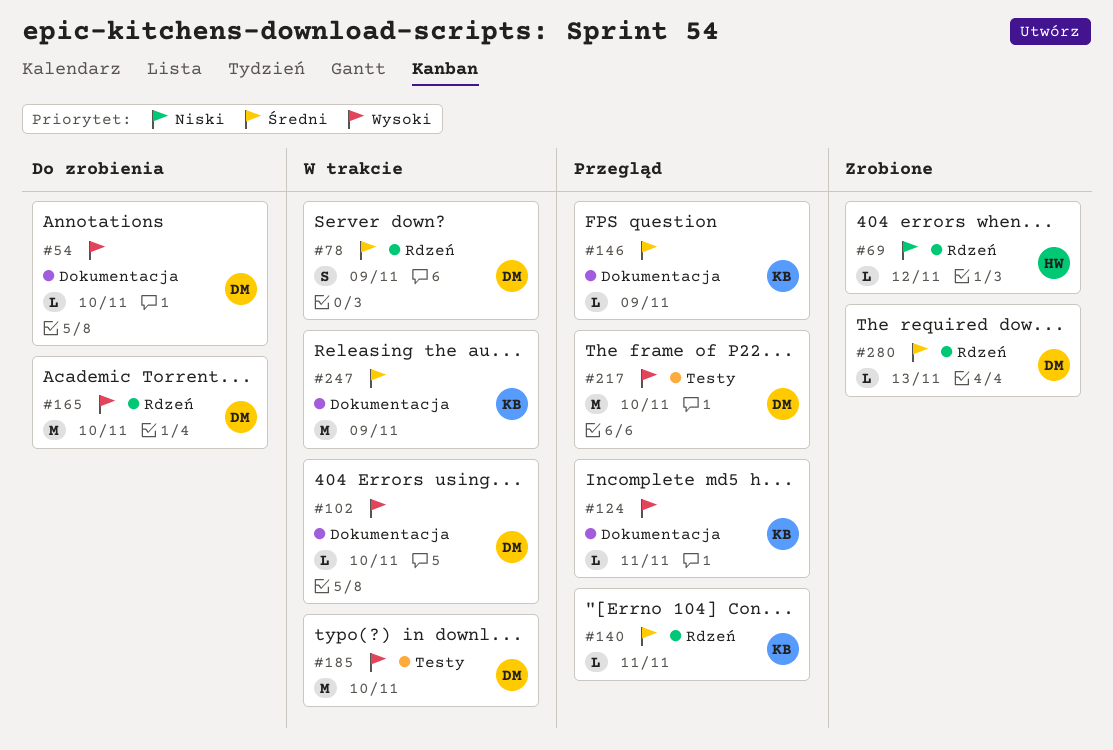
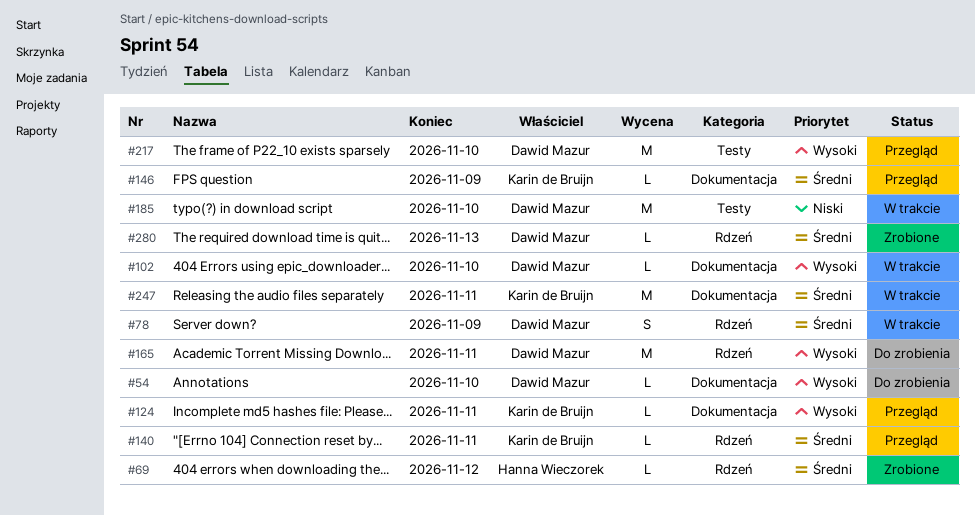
#69, priority: Niski -> Średni
#165, due: Nov 10 -> Nov 11
#185, priority: Wysoki -> Niski
#247, due: Nov 9 -> Nov 11

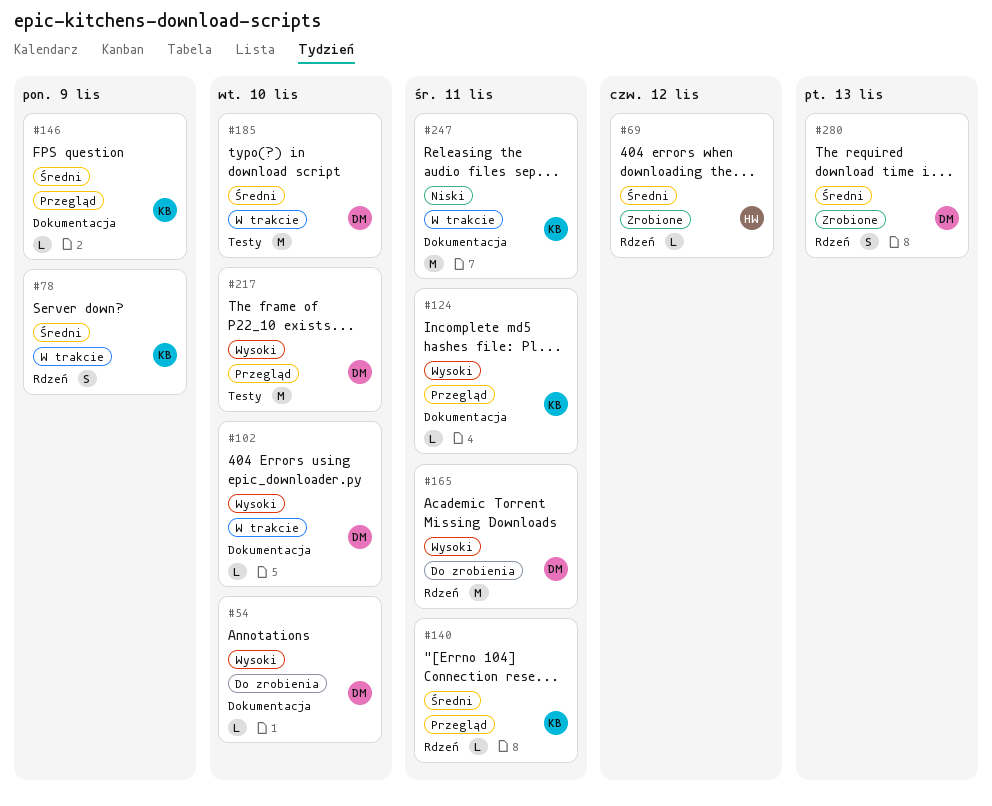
#78, owner: Dawid Mazur -> Karin de Bruijn
#185, priority: Niski -> Średni
#247, priority: Średni -> Niski
#280, estimate: L -> S

